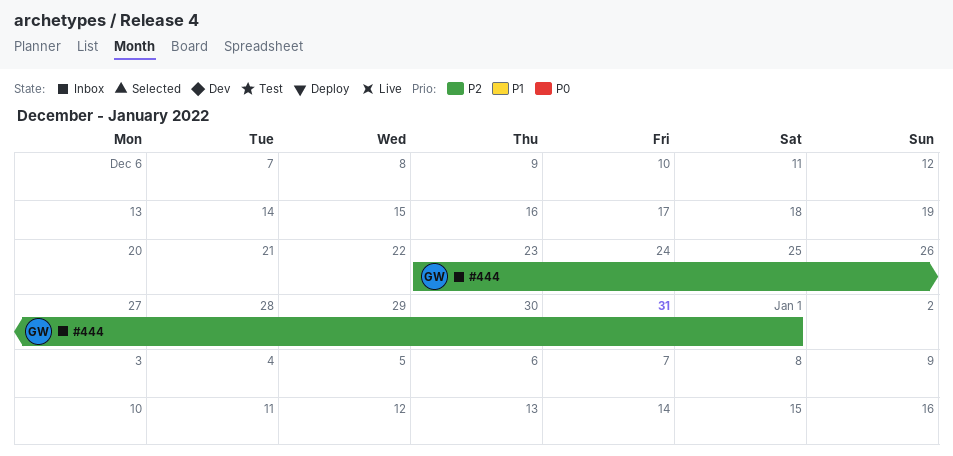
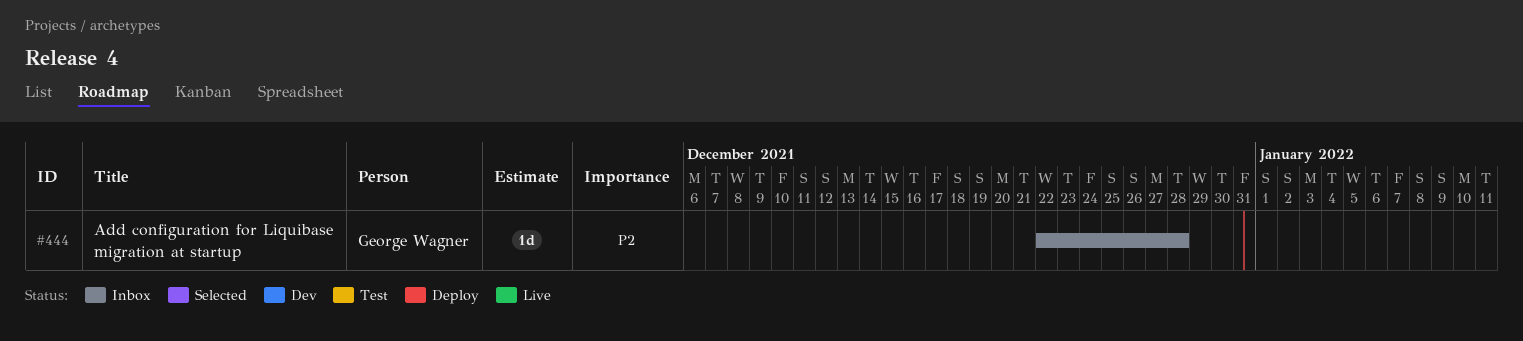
#444, start: Dec 23 -> Dec 22
#444, due: Jan 1 -> Dec 28

